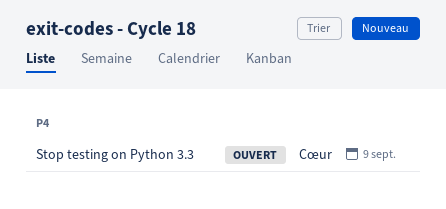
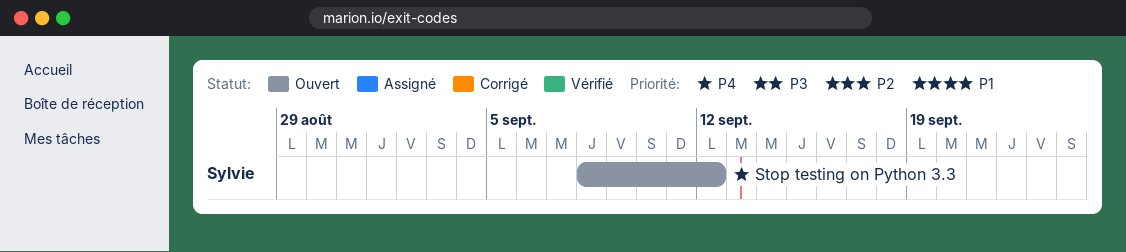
Stop testing on Python 3.3, due: Sep 9 -> Sep 12

